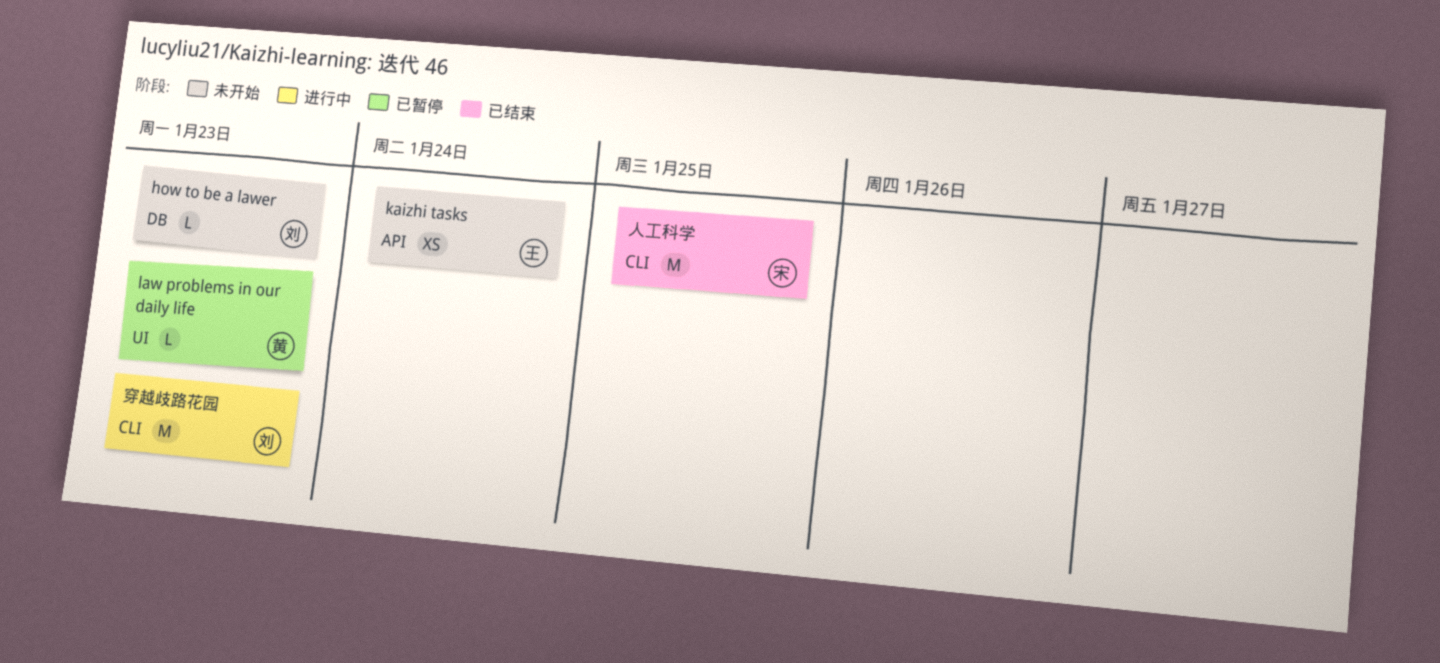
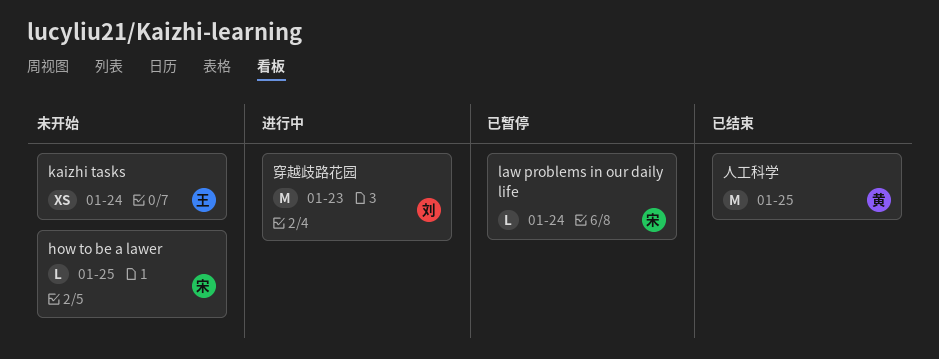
how to be a lawer, owner: 刘 -> 宋
how to be a lawer, due: Jan 23 -> Jan 25
law problems in our daily life, owner: 黄 -> 宋
law problems in our daily life, due: Jan 23 -> Jan 24
人工科学, owner: 宋 -> 黄

